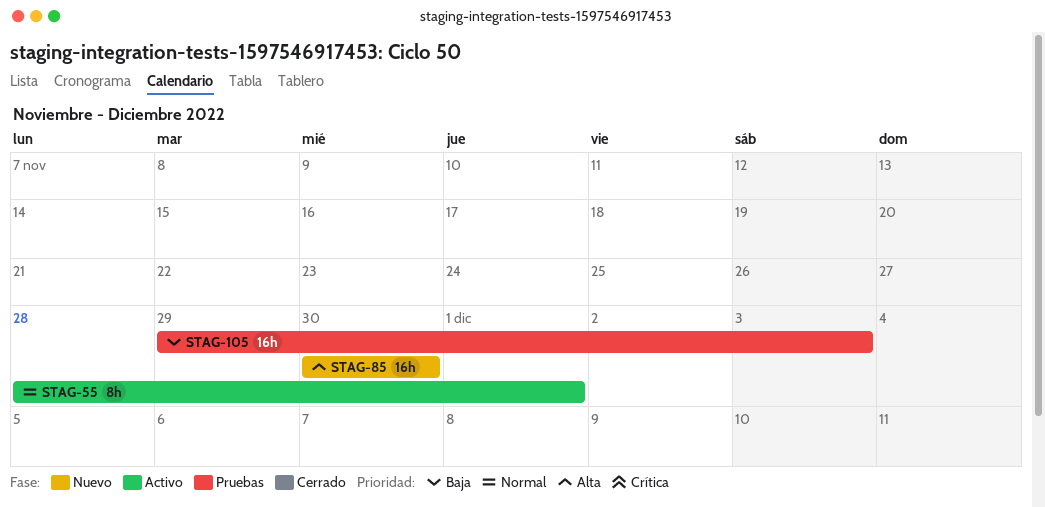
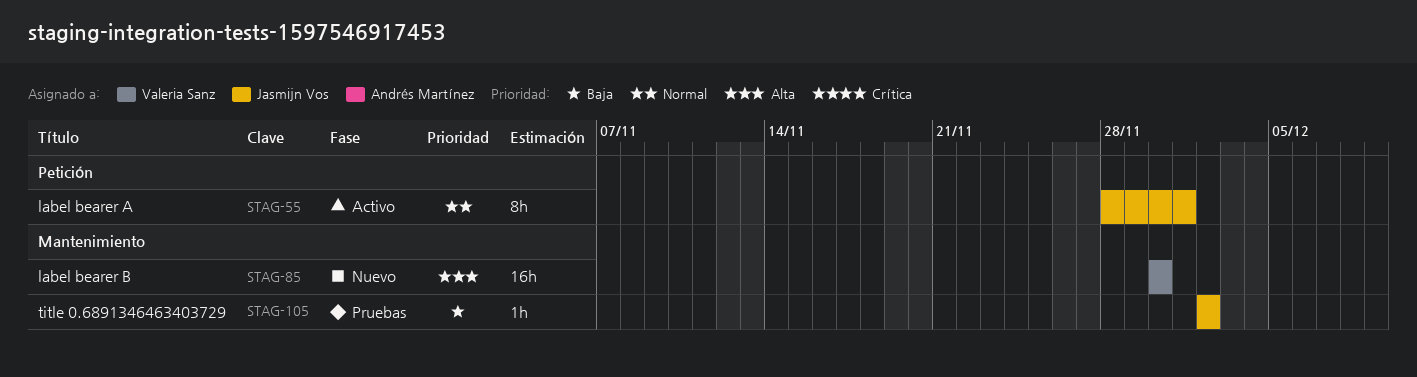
STAG-105, estimate: 16h -> 1h
STAG-105, start: Nov 29 -> Dec 2
STAG-105, due: Dec 3 -> Dec 2

